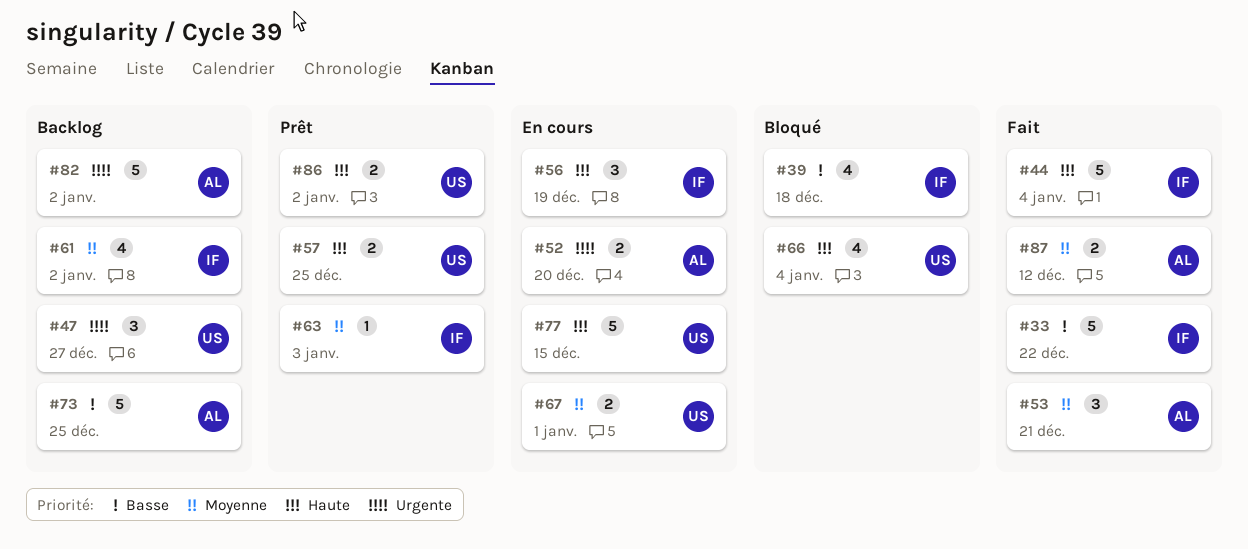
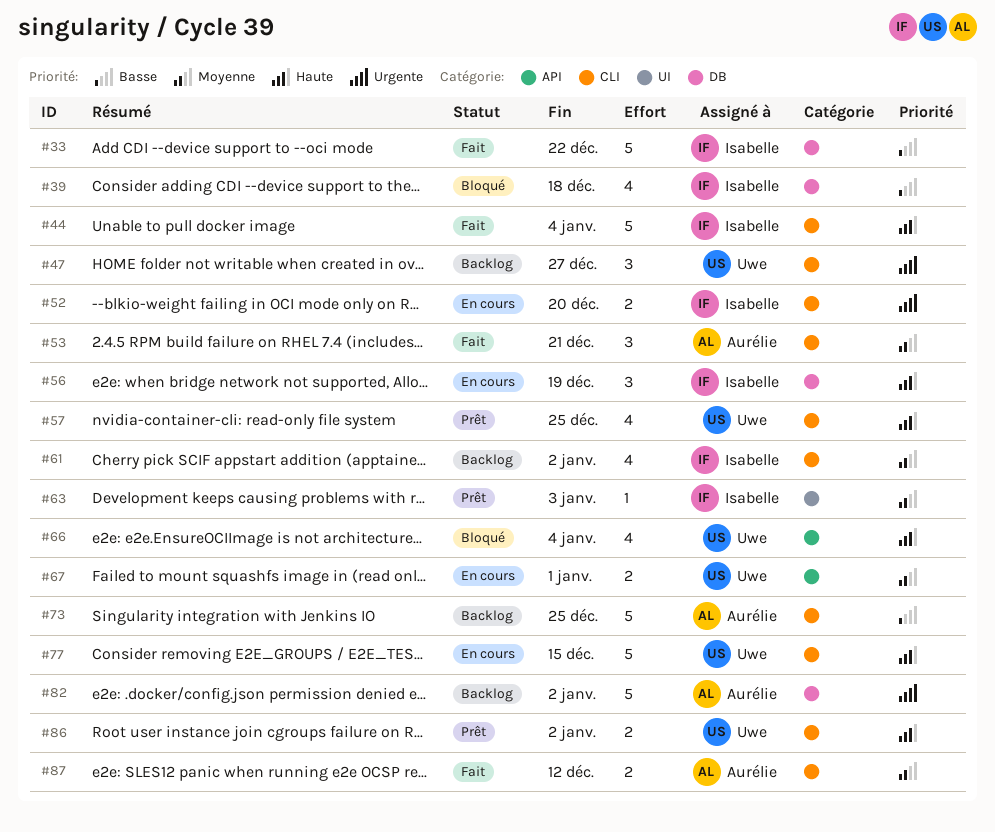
#52, owner: Aurélie -> Isabelle
#57, estimate: 2 -> 4

